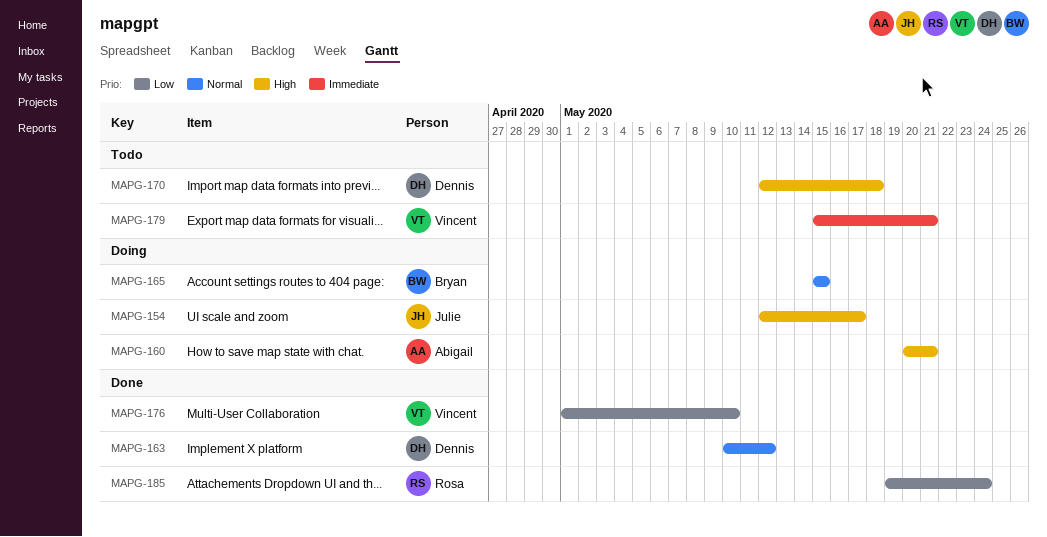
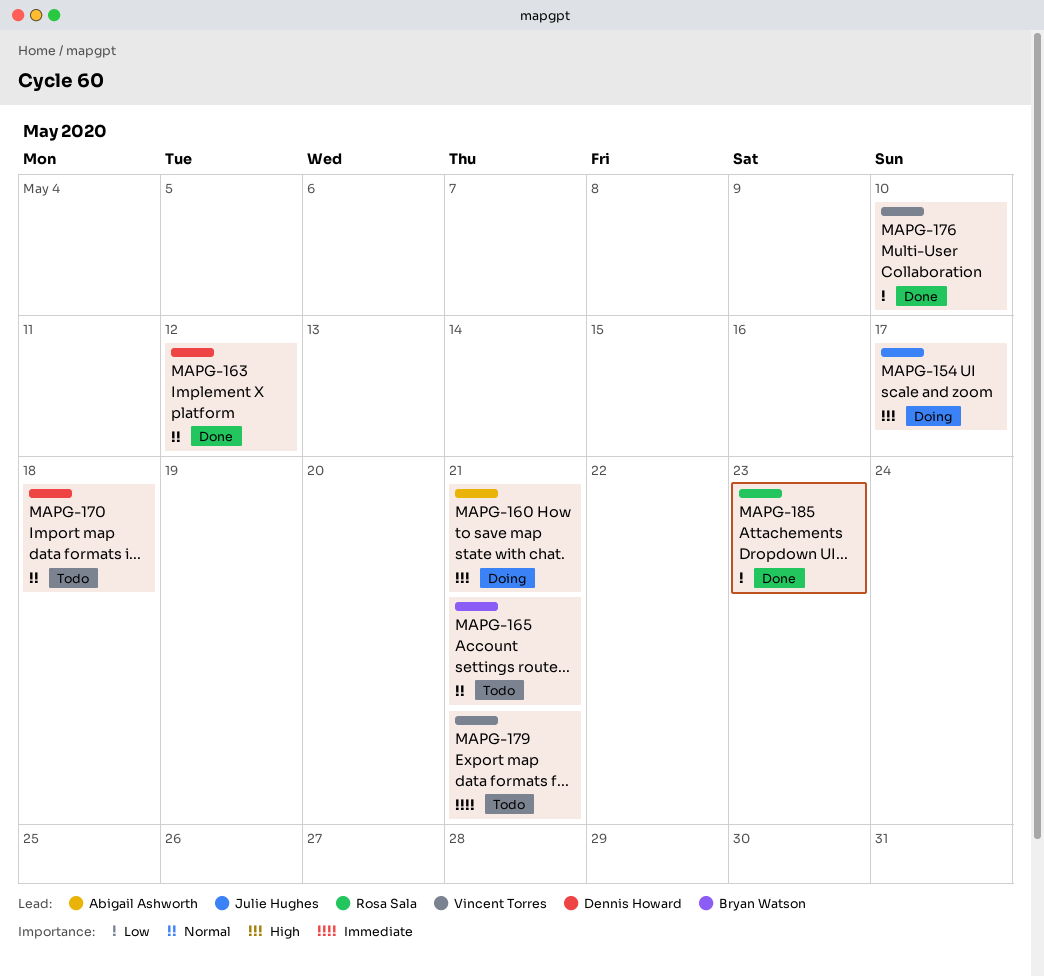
MAPG-165, status: Doing -> Todo
MAPG-165, due: May 15 -> May 21
MAPG-170, priority: High -> Normal
MAPG-185, due: May 24 -> May 23

